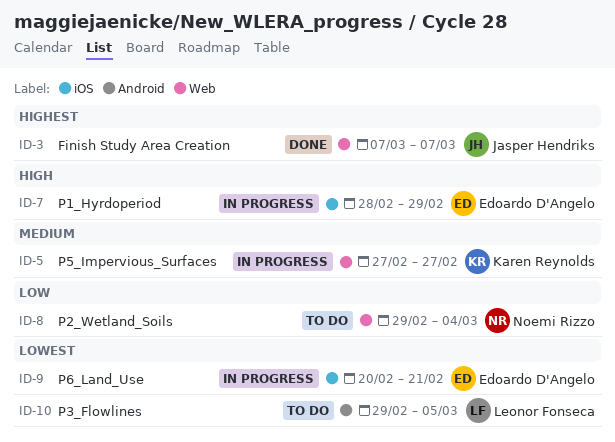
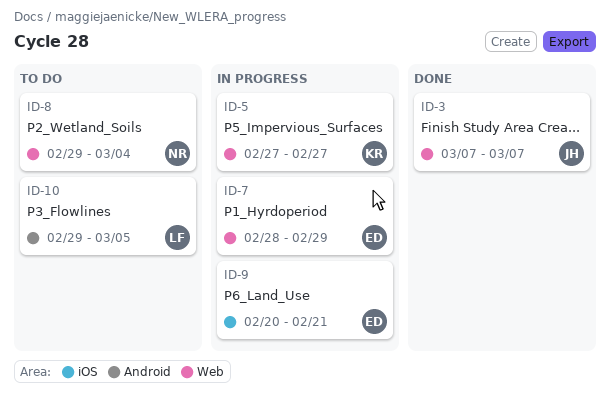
ID-7, label: iOS -> Web

